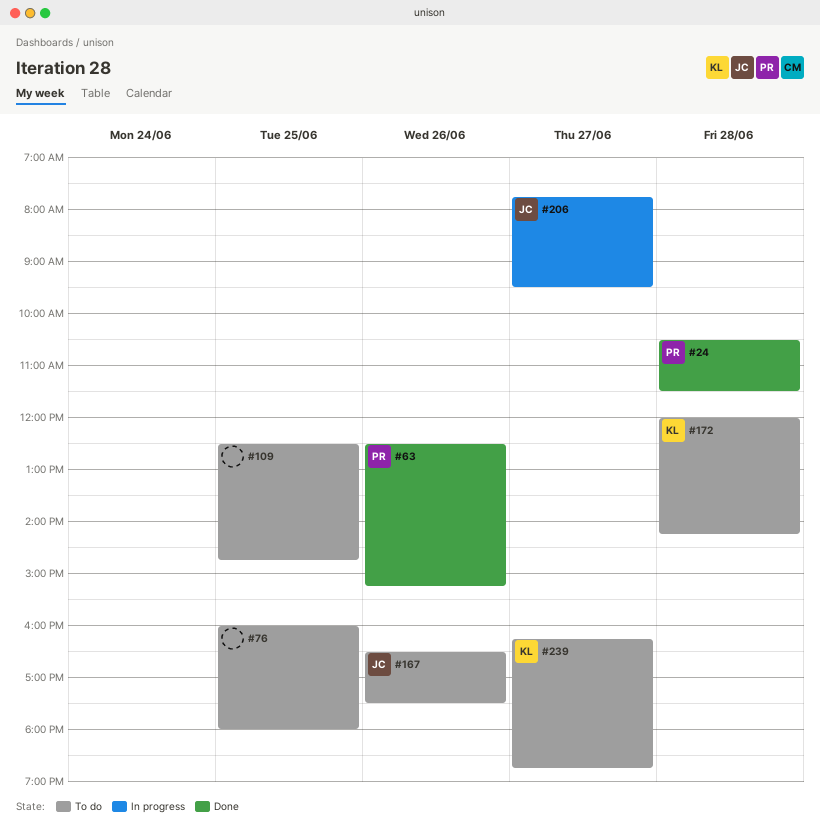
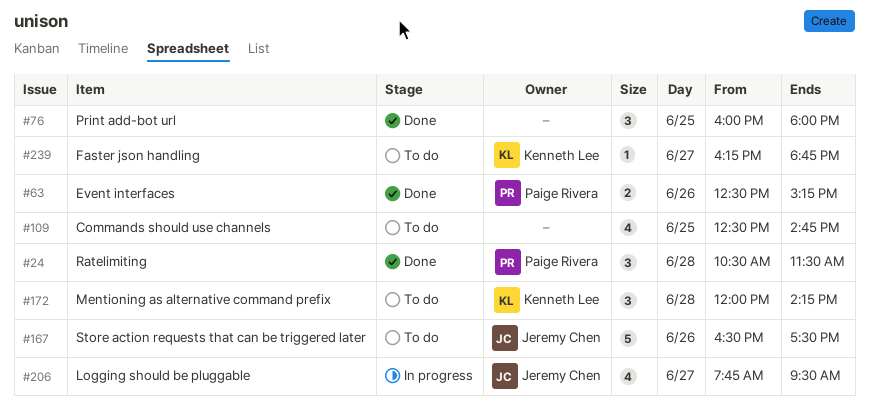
#76, status: To do -> Done

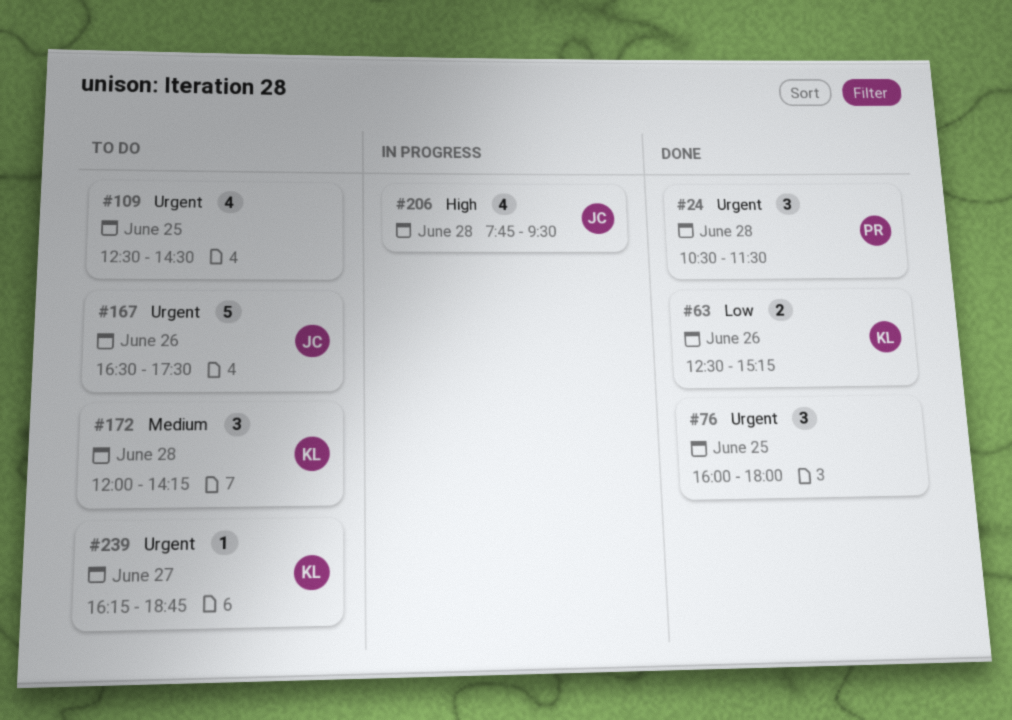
#63, owner: Paige Rivera -> Kenneth Lee
#109, ends: 14:45 -> 14:30
#206, day: Jun 27 -> Jun 28

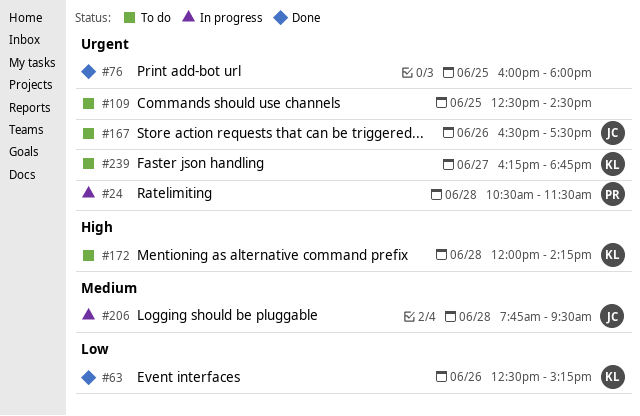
#24, status: Done -> In progress
#172, priority: Medium -> High
#206, priority: High -> Medium

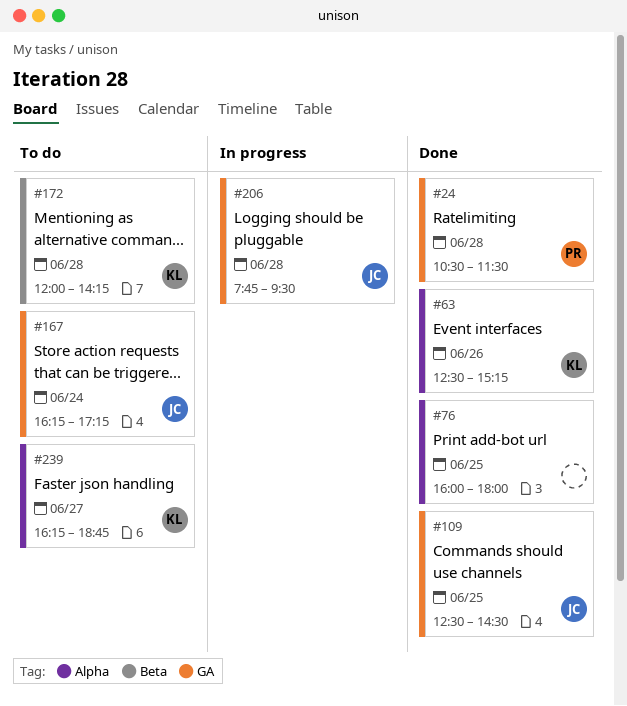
#24, status: In progress -> Done
#109, status: To do -> Done
#109, owner: none -> JC
#167, day: Jun 26 -> Jun 24
#167, begins: 16:30 -> 16:15
#167, ends: 17:30 -> 17:15

